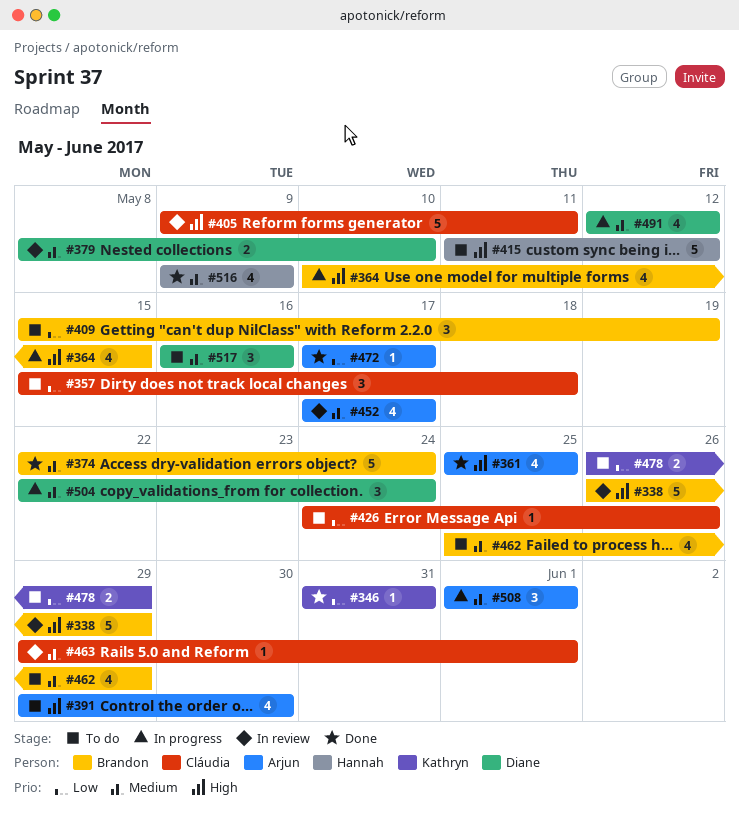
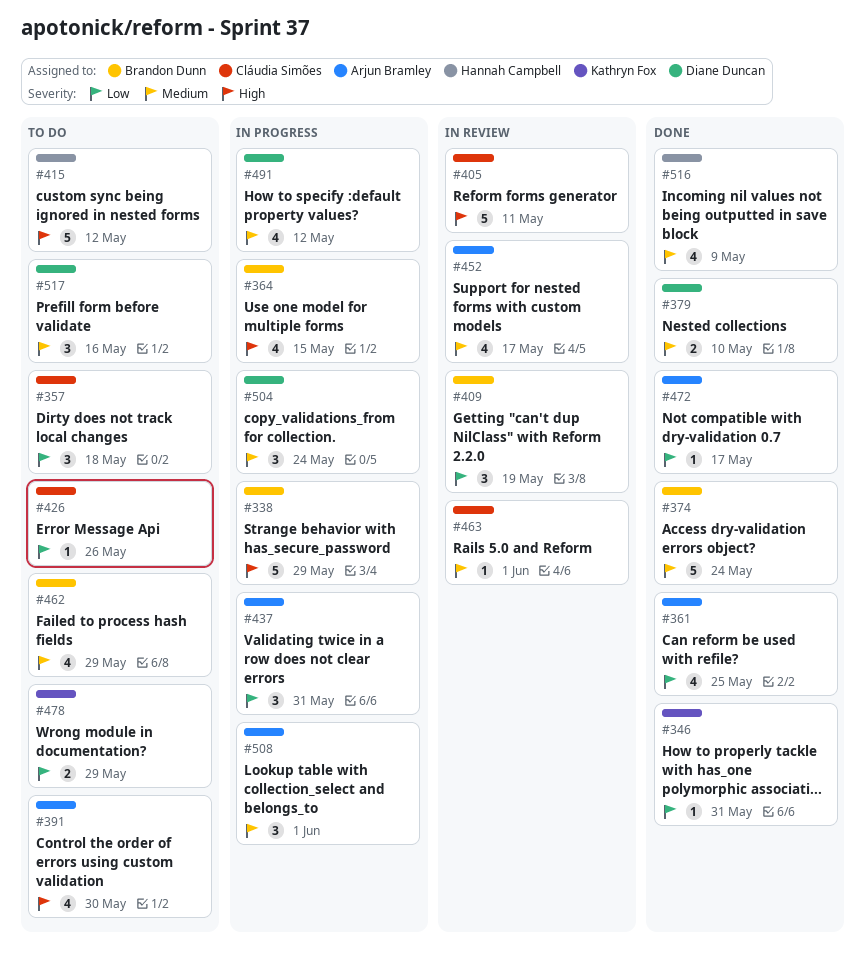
#338, status: In review -> In progress
#361, priority: High -> Low
#379, status: In review -> Done
#409, status: To do -> In review
#437: none -> present

